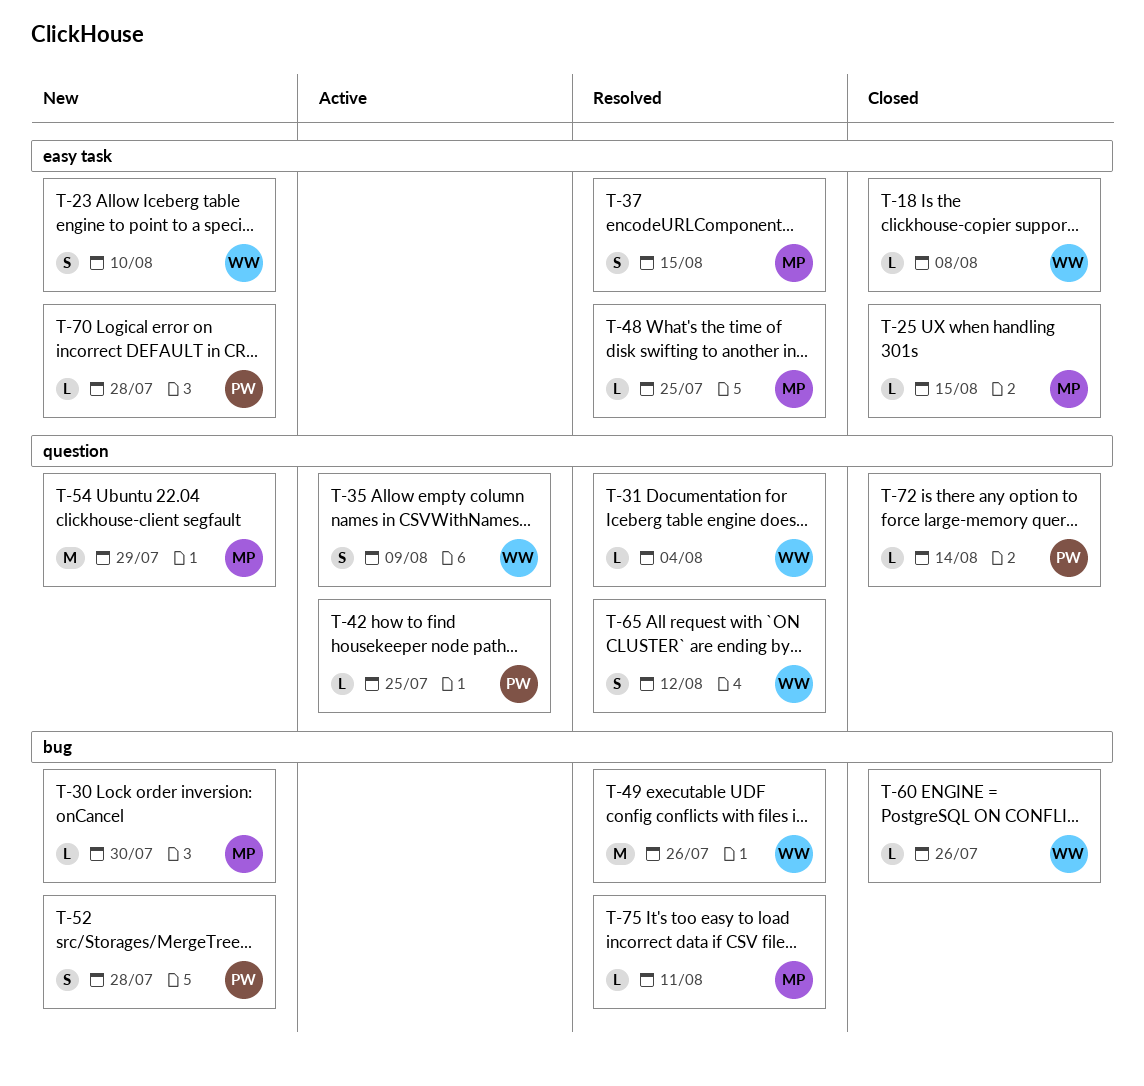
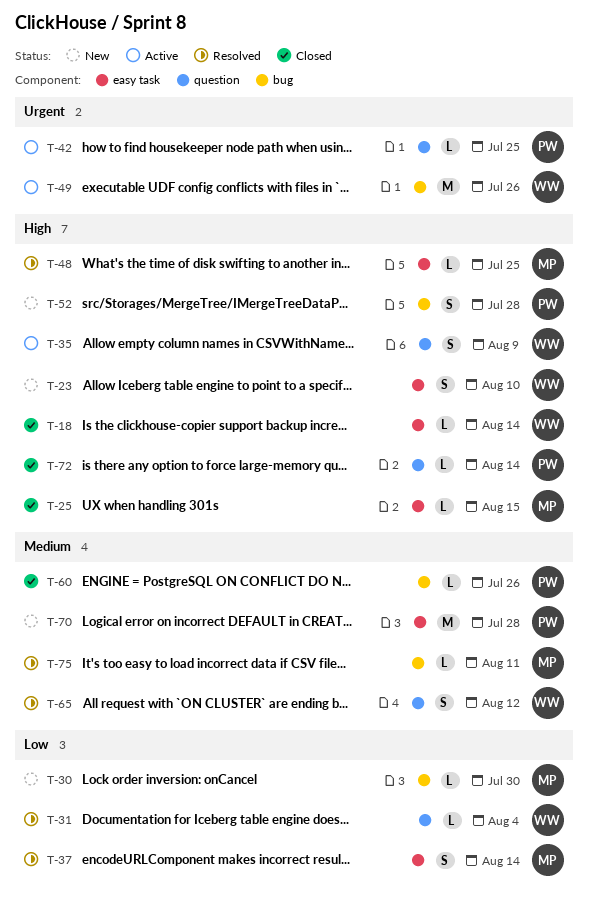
T-18, due: Aug 8 -> Aug 14
T-37, due: Aug 15 -> Aug 14
T-49, status: Resolved -> Active
T-54: present -> none
T-60, owner: WW -> PW
T-70, estimate: L -> M

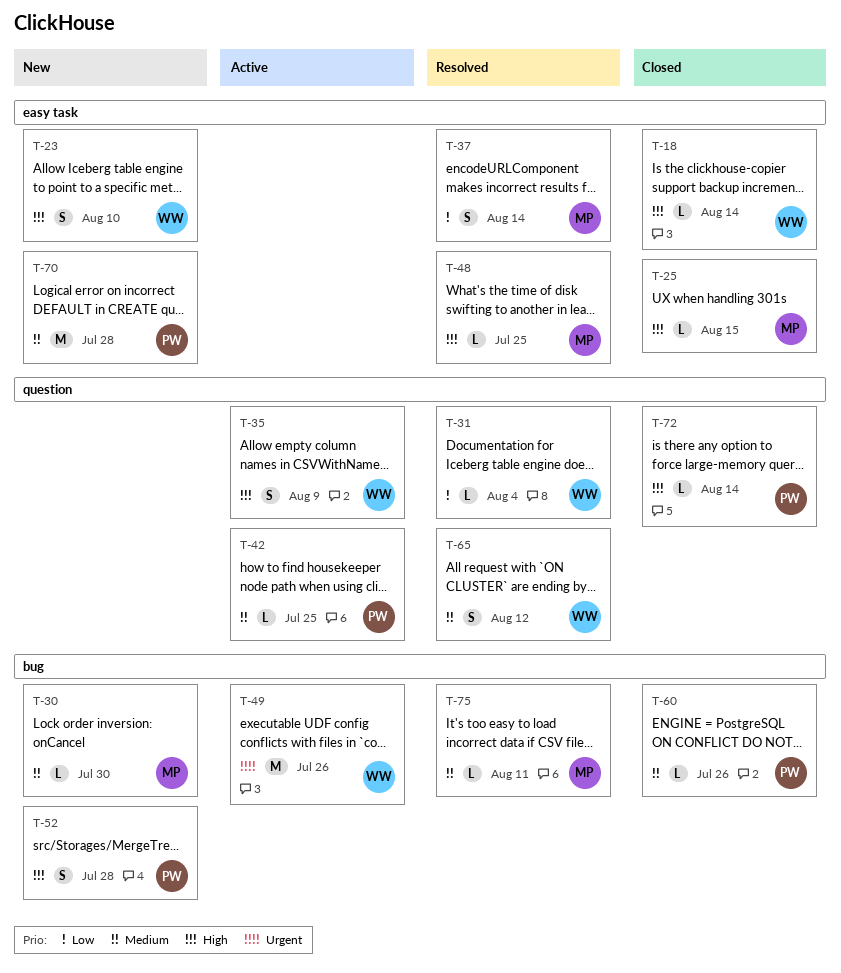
T-30, priority: Low -> Medium
T-42, priority: Urgent -> Medium

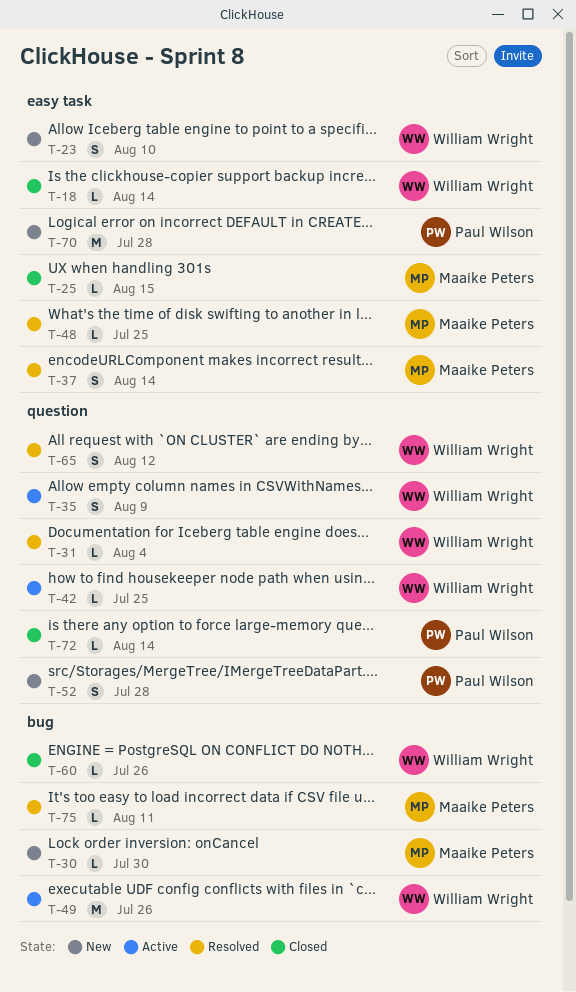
T-42, owner: Paul Wilson -> William Wright
T-52, label: bug -> question
T-60, owner: Paul Wilson -> William Wright

